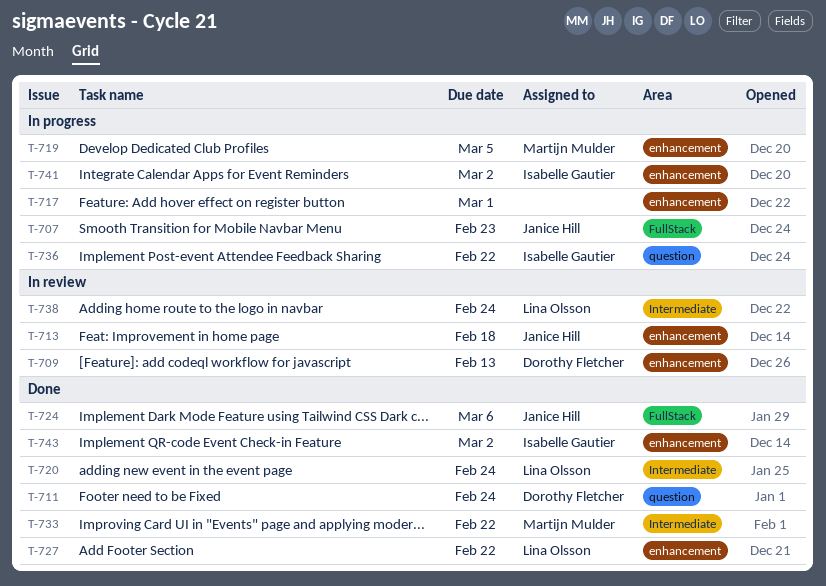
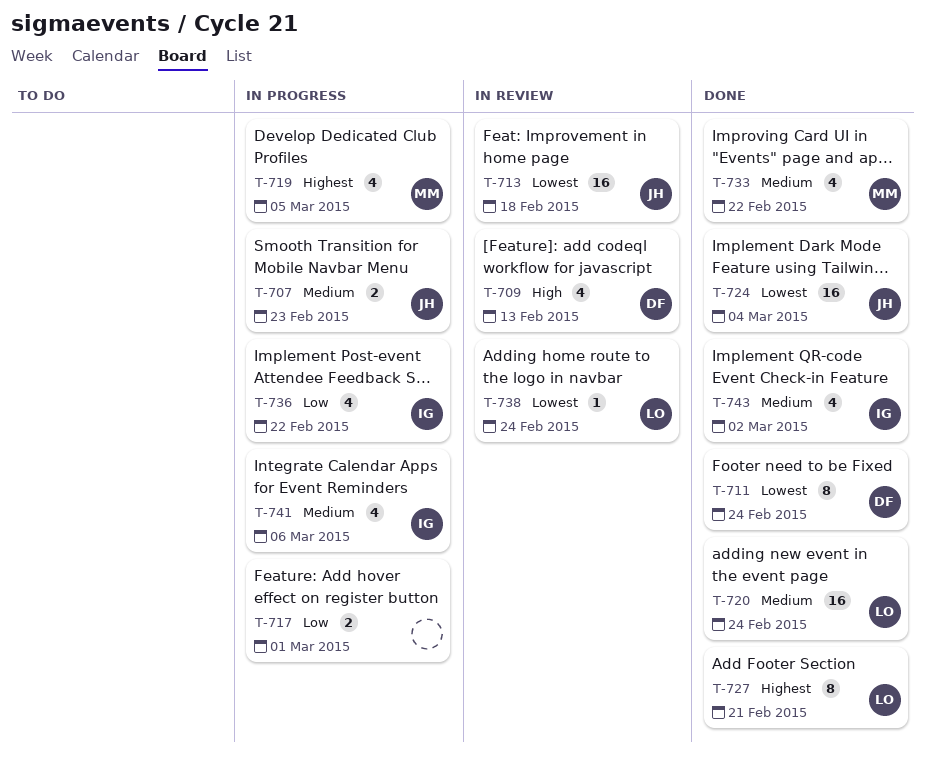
T-724, due: Mar 6 -> Mar 4
T-727, due: Feb 22 -> Feb 21
T-741, due: Mar 2 -> Mar 6

